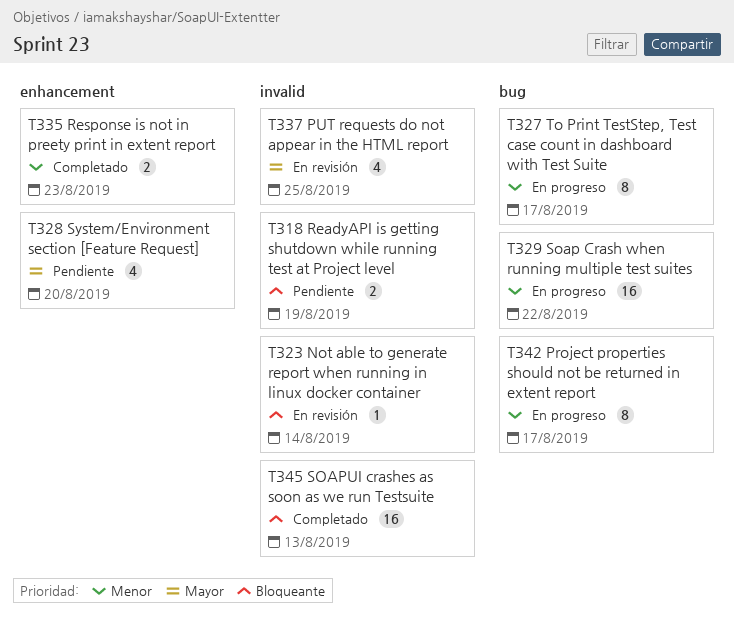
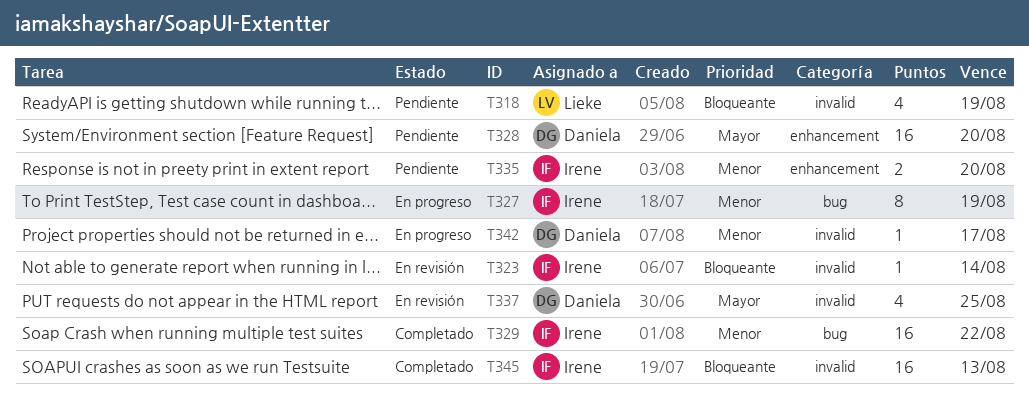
T318, estimate: 2 -> 4
T327, due: Aug 17 -> Aug 19
T328, estimate: 4 -> 16
T329, status: En progreso -> Completado
T335, status: Completado -> Pendiente
T335, due: Aug 23 -> Aug 20
T342, label: bug -> invalid
T342, estimate: 8 -> 1

